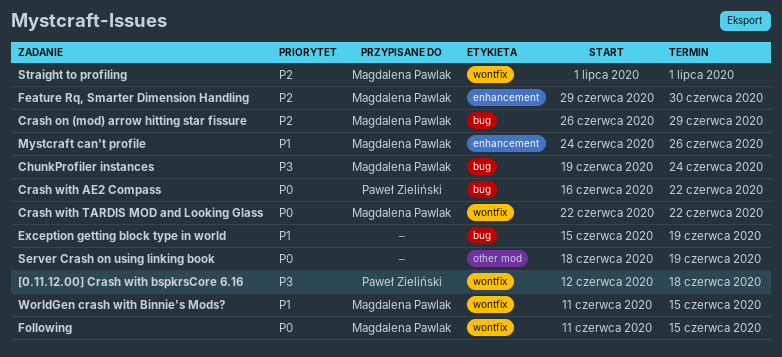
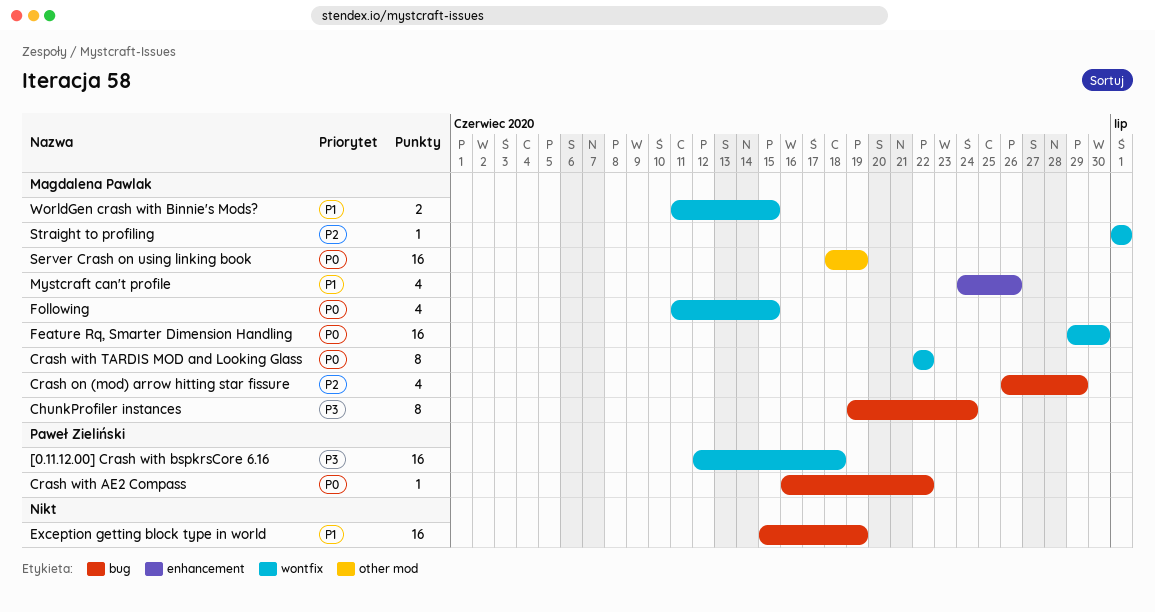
Feature Rq, Smarter Dimension Handling, priority: P2 -> P0
Feature Rq, Smarter Dimension Handling, label: enhancement -> wontfix
Server Crash on using linking book, owner: none -> Magdalena Pawlak

